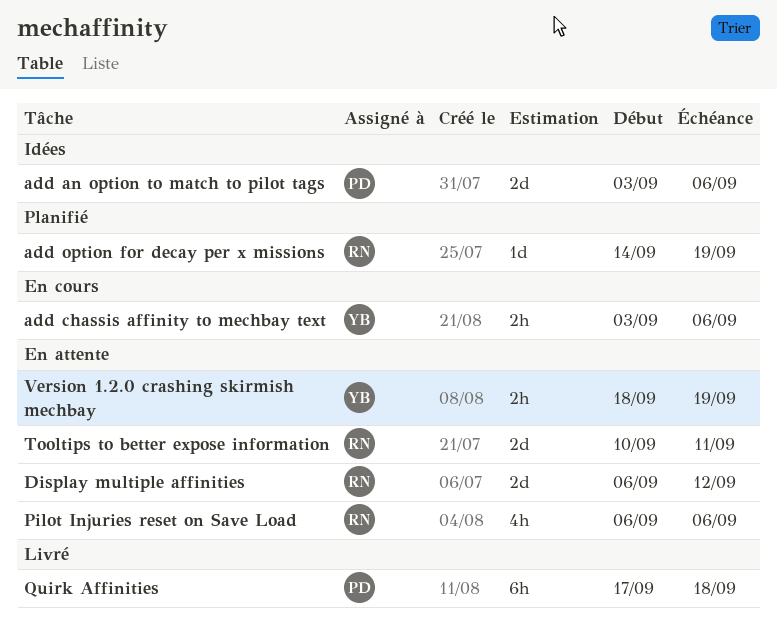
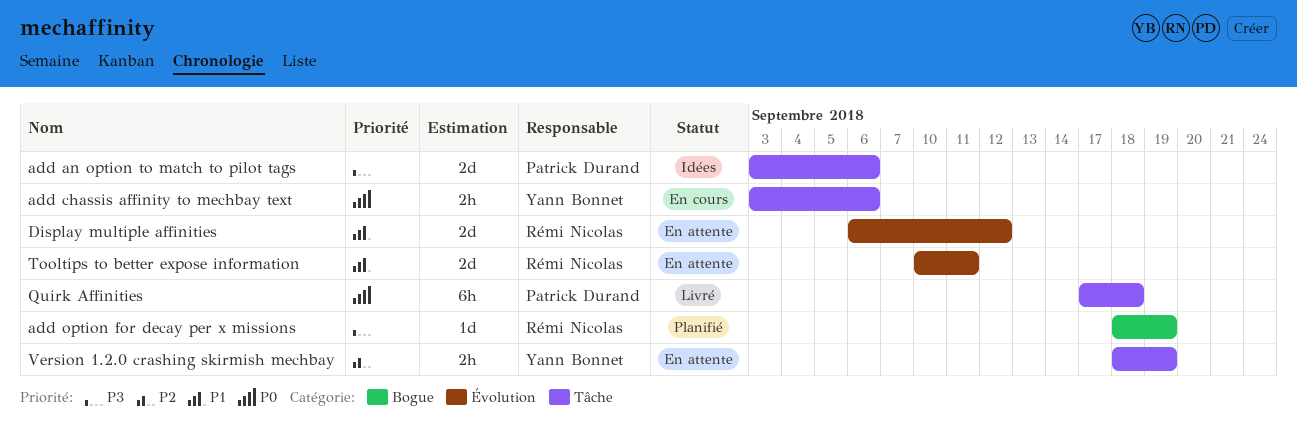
add option for decay per x missions, start: Sep 14 -> Sep 18
Pilot Injuries reset on Save Load: present -> none

